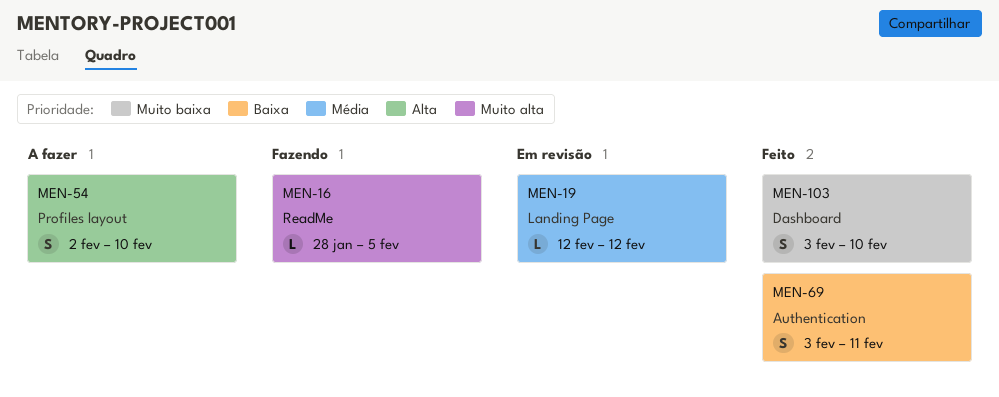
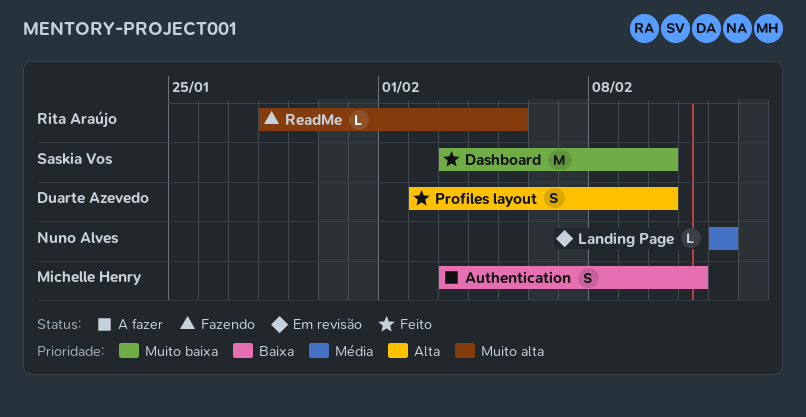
Authentication, status: Feito -> A fazer
Dashboard, estimate: S -> M
Profiles layout, status: A fazer -> Feito

